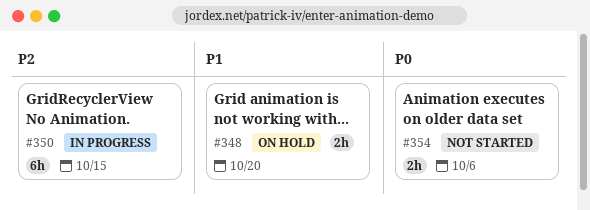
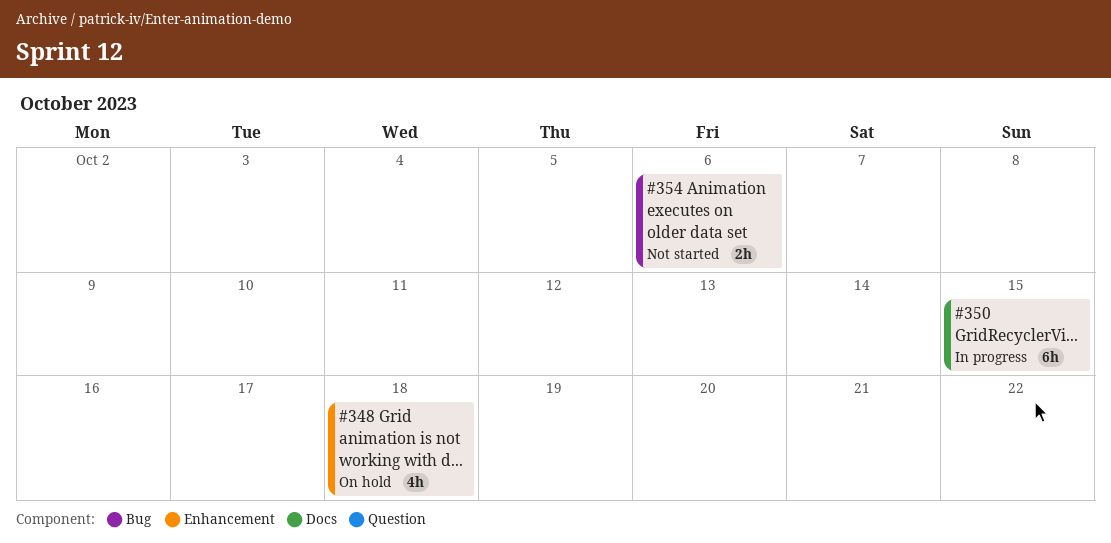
#348, estimate: 2h -> 4h
#348, due: Oct 20 -> Oct 18

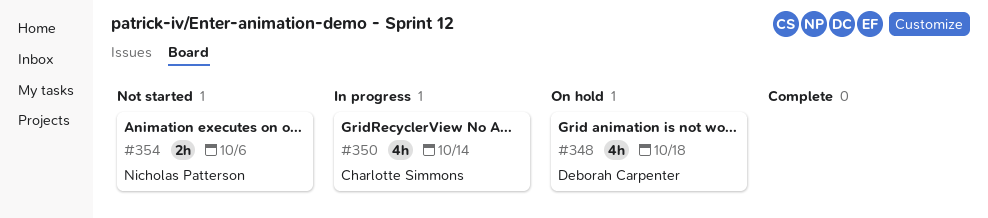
#350, estimate: 6h -> 4h
#350, due: Oct 15 -> Oct 14

